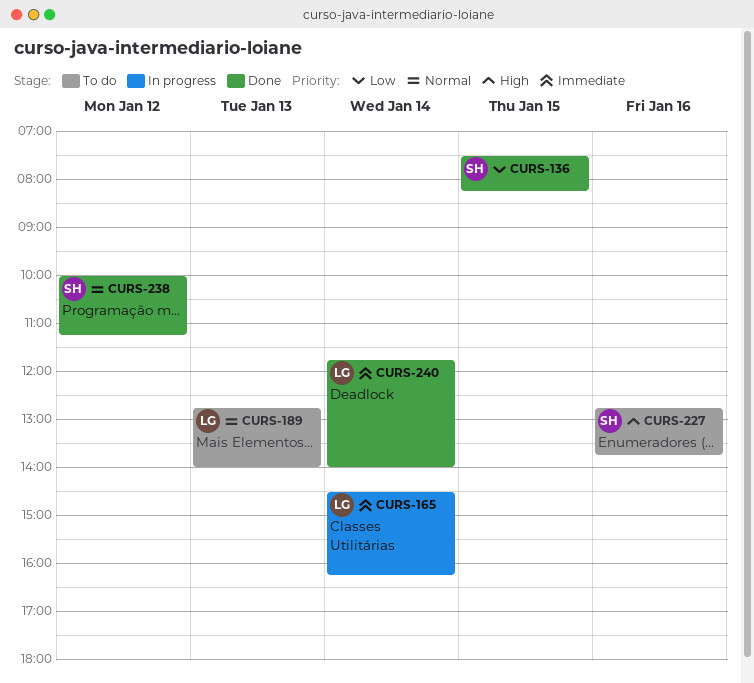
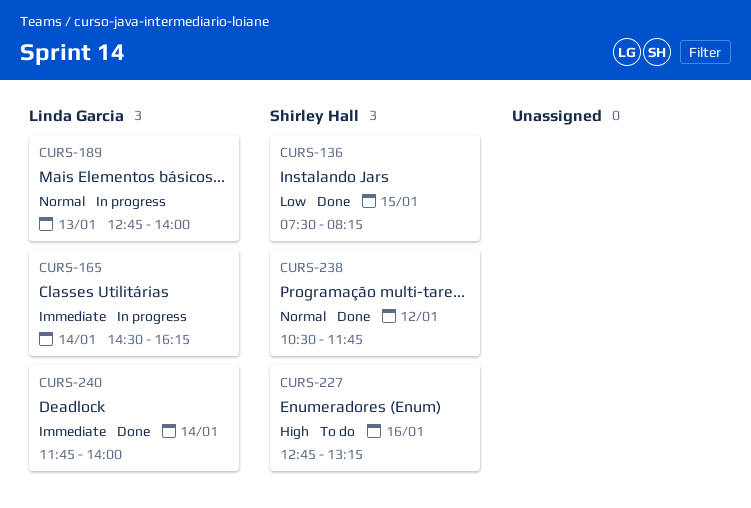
CURS-189, status: To do -> In progress
CURS-227, ends: 13:45 -> 13:15
CURS-238, begins: 10:00 -> 10:30
CURS-238, ends: 11:15 -> 11:45

